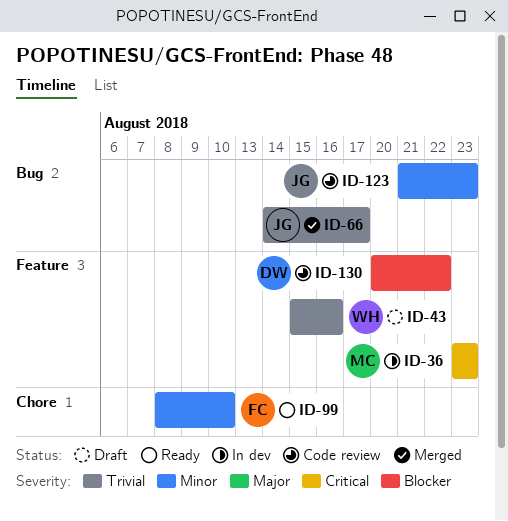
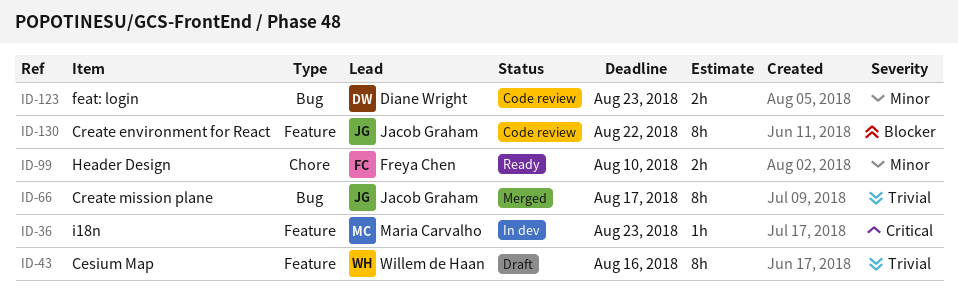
ID-123, owner: Jacob Graham -> Diane Wright
ID-130, owner: Diane Wright -> Jacob Graham

